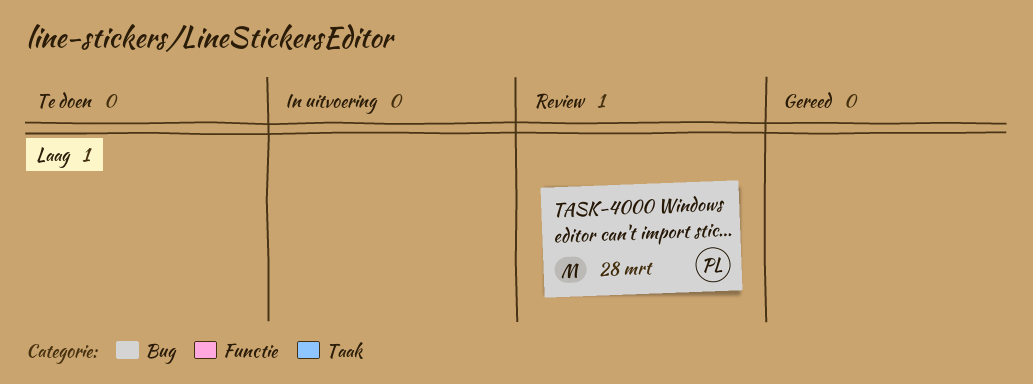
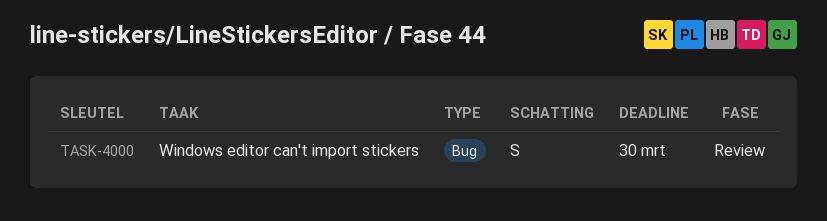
TASK-4000, estimate: M -> S
TASK-4000, due: Mar 28 -> Mar 30

